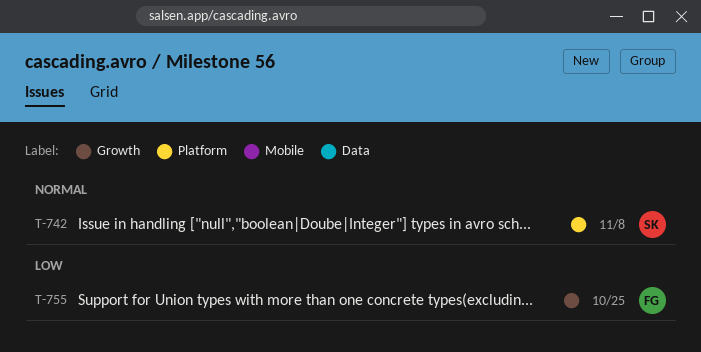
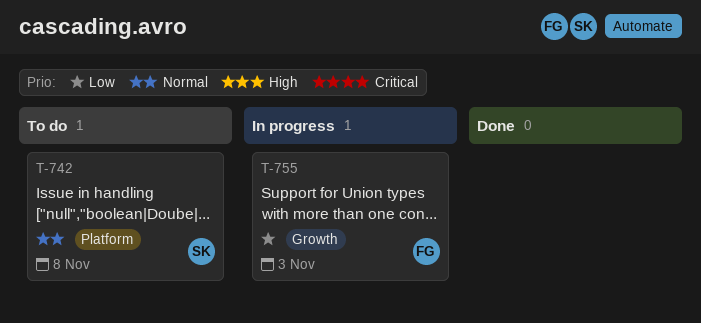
T-755, due: Oct 25 -> Nov 3

